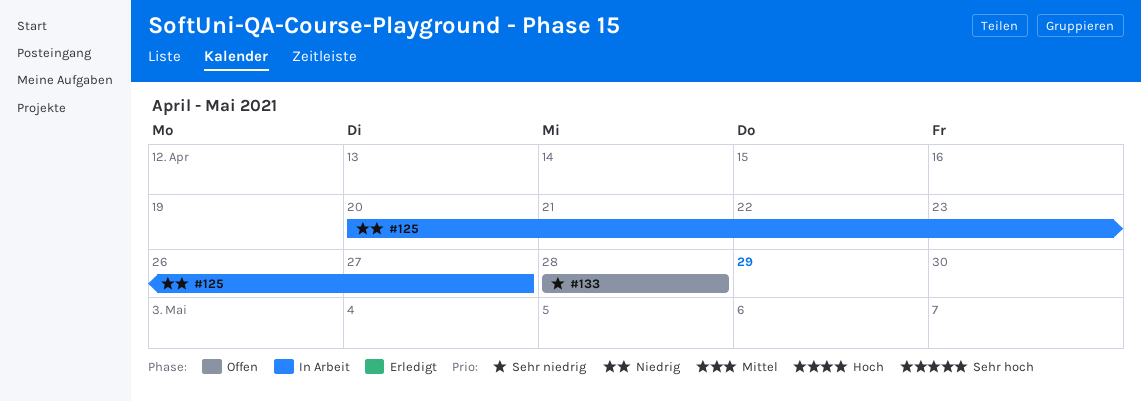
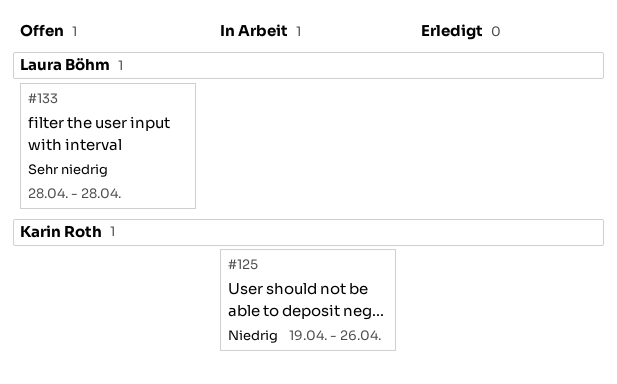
#125, start: Apr 20 -> Apr 19
#125, due: Apr 27 -> Apr 26

